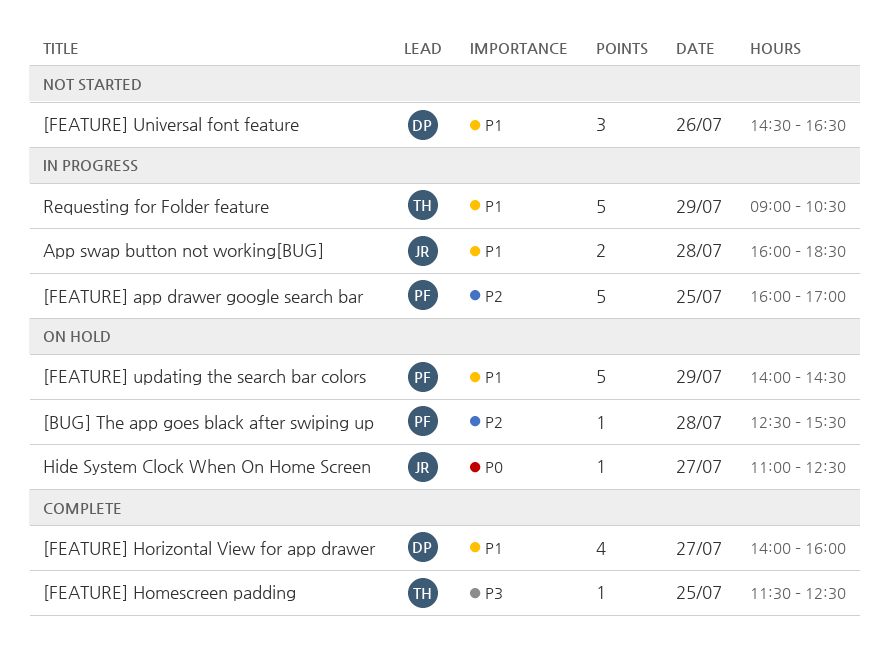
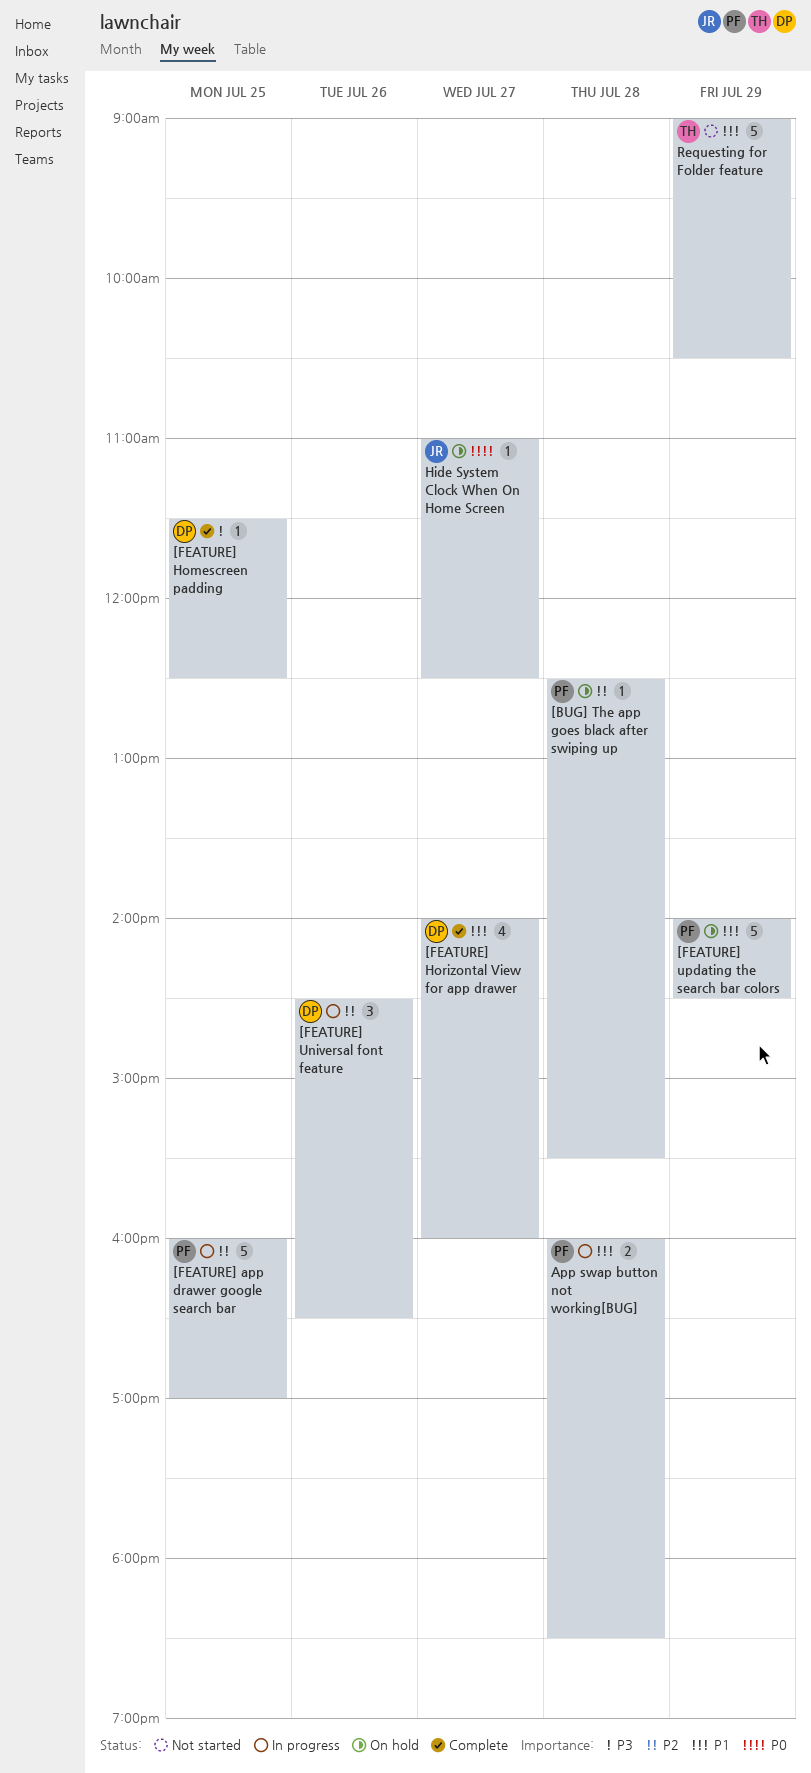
[FEATURE] Homescreen padding, owner: TH -> DP
[FEATURE] Universal font feature, status: Not started -> In progress
[FEATURE] Universal font feature, priority: P1 -> P2
App swap button not working[BUG], owner: JR -> PF
Requesting for Folder feature, status: In progress -> Not started

